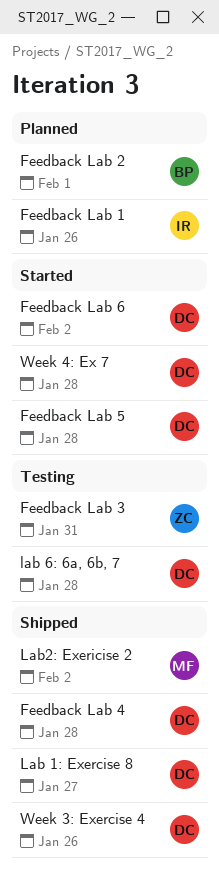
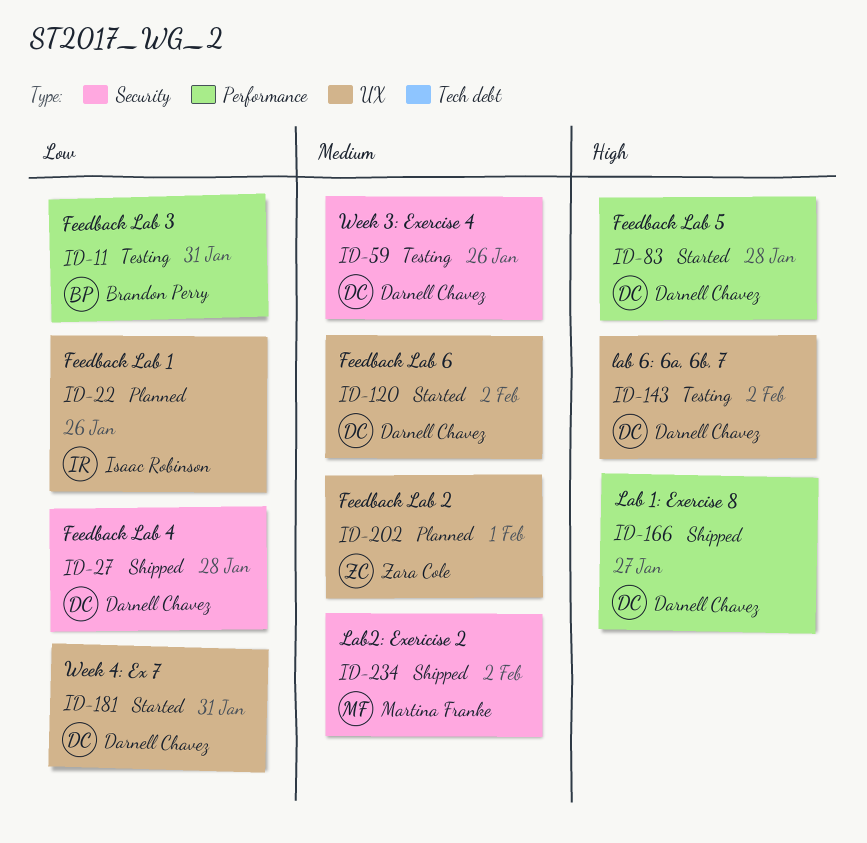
Feedback Lab 2, owner: Brandon Perry -> Zara Cole
Feedback Lab 3, owner: Zara Cole -> Brandon Perry
lab 6: 6a, 6b, 7, due: Jan 28 -> Feb 2
Week 3: Exercise 4, status: Shipped -> Testing
Week 4: Ex 7, due: Jan 28 -> Jan 31

